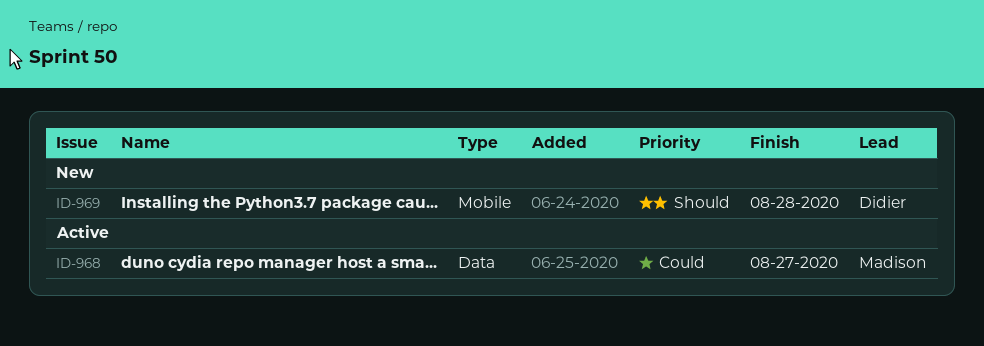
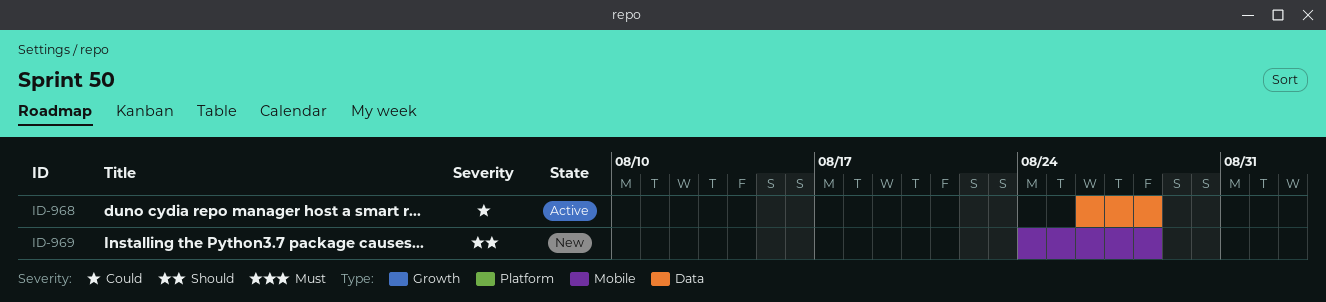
ID-968, due: Aug 27 -> Aug 28

